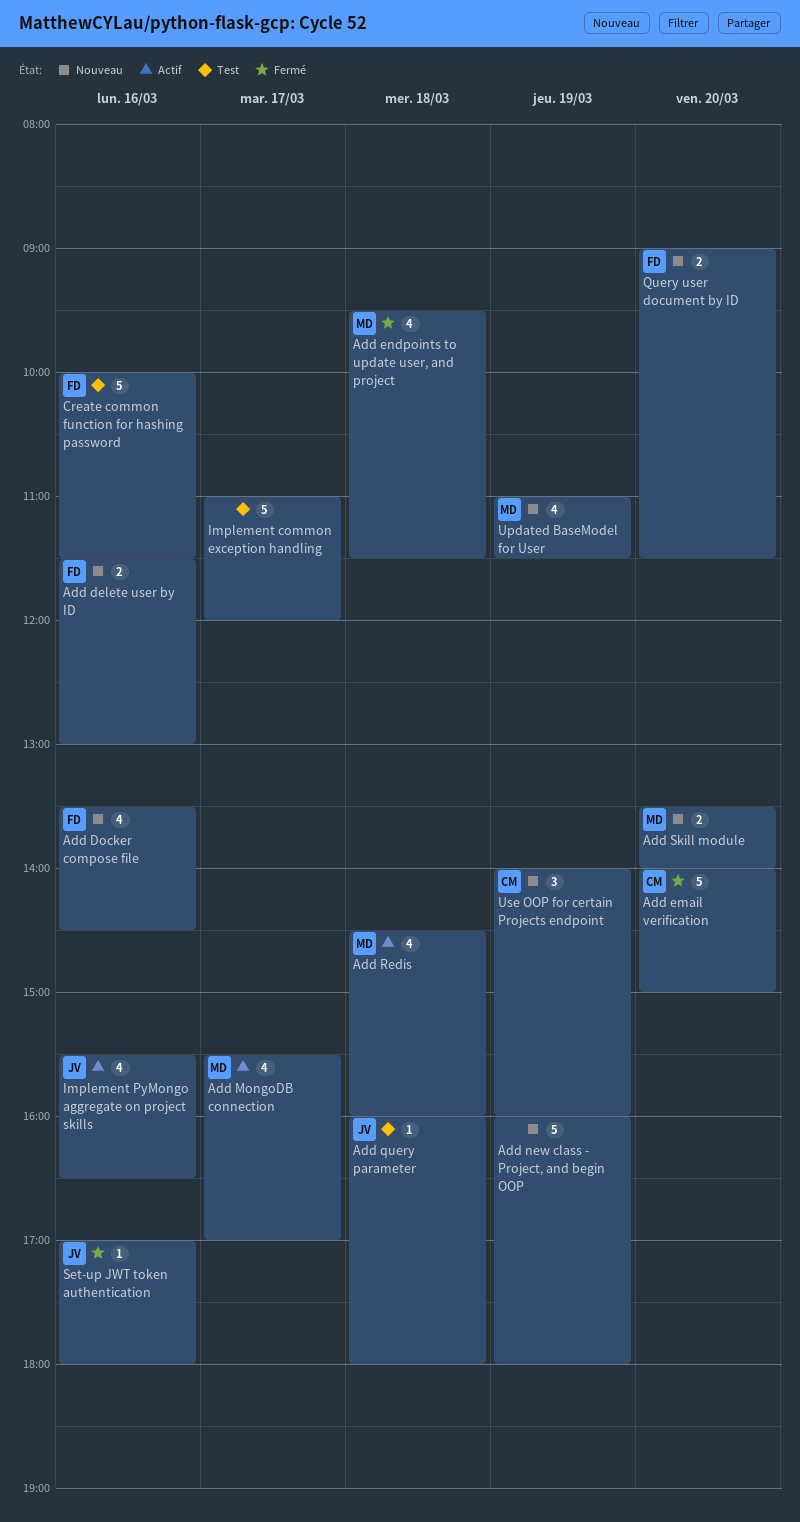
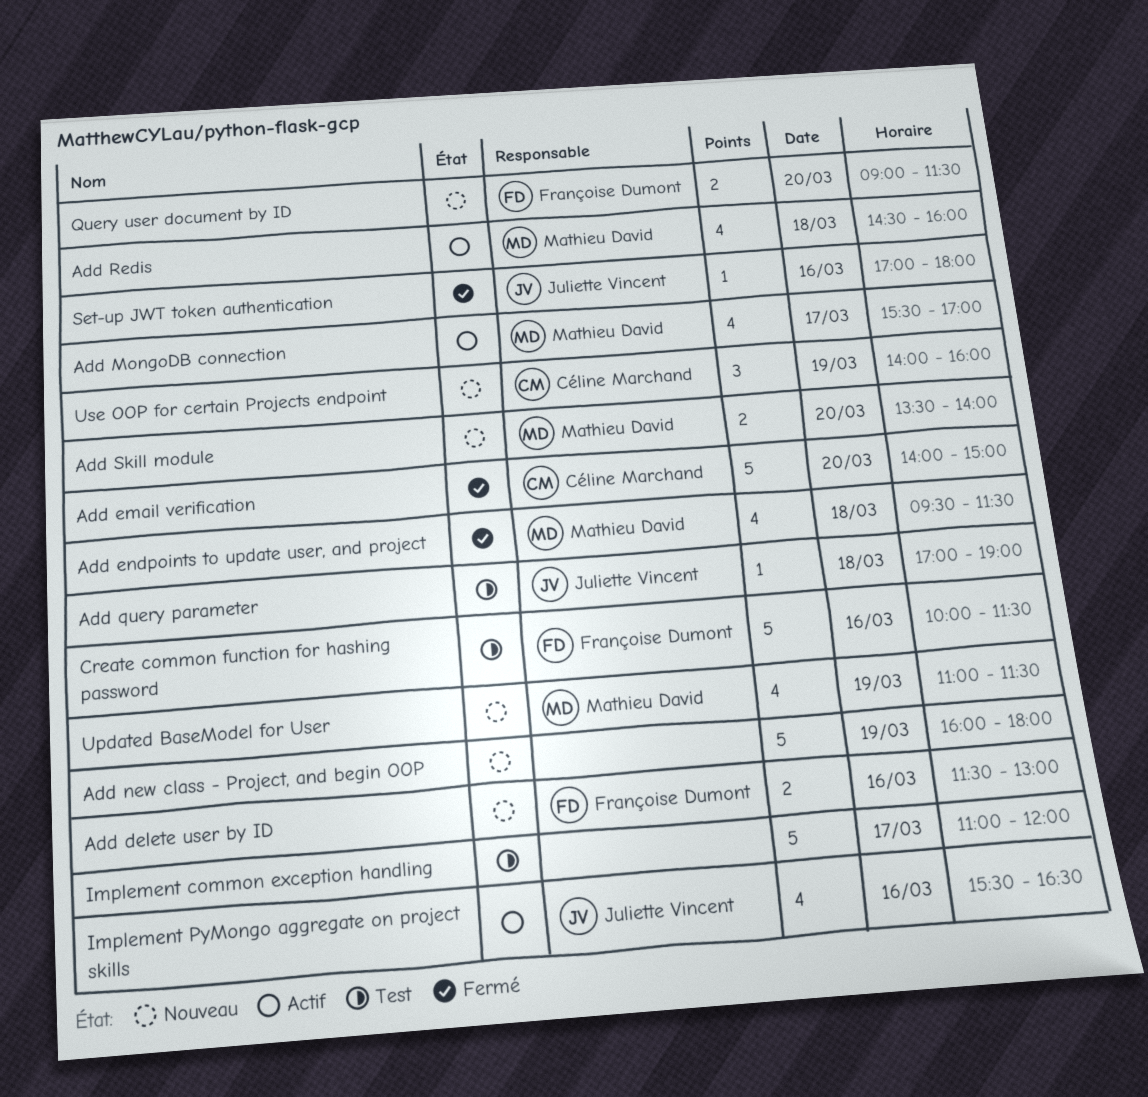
Add Docker compose file: present -> none
Add query parameter, begins: 16:00 -> 17:00
Add query parameter, ends: 18:00 -> 19:00

